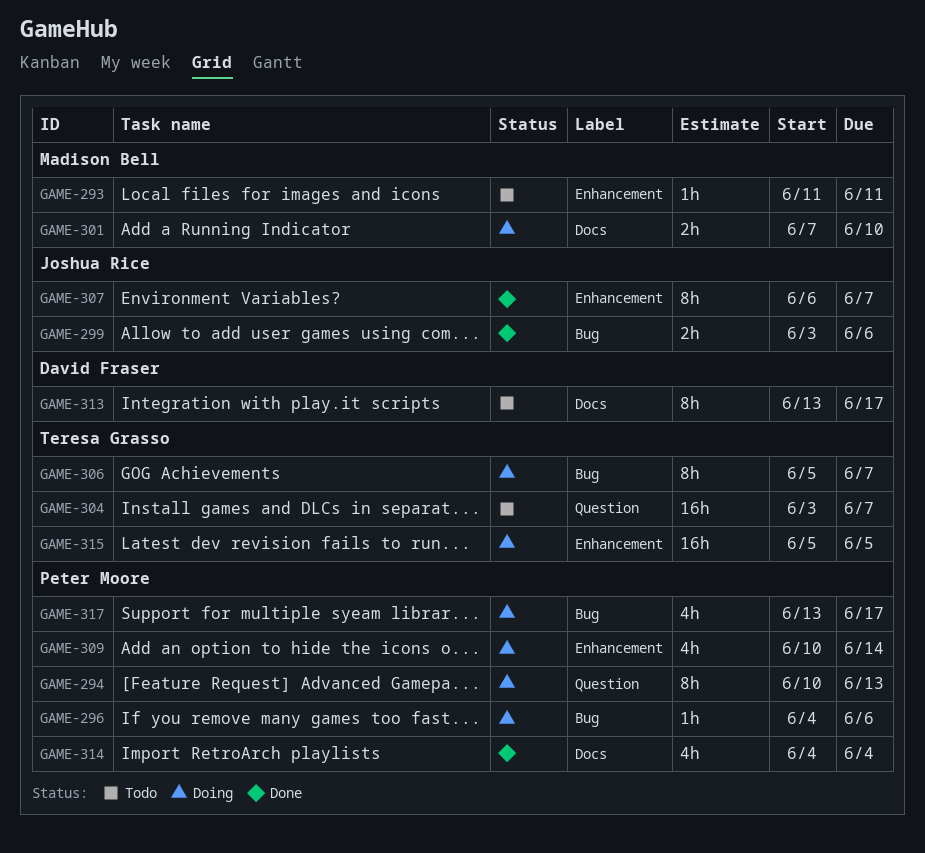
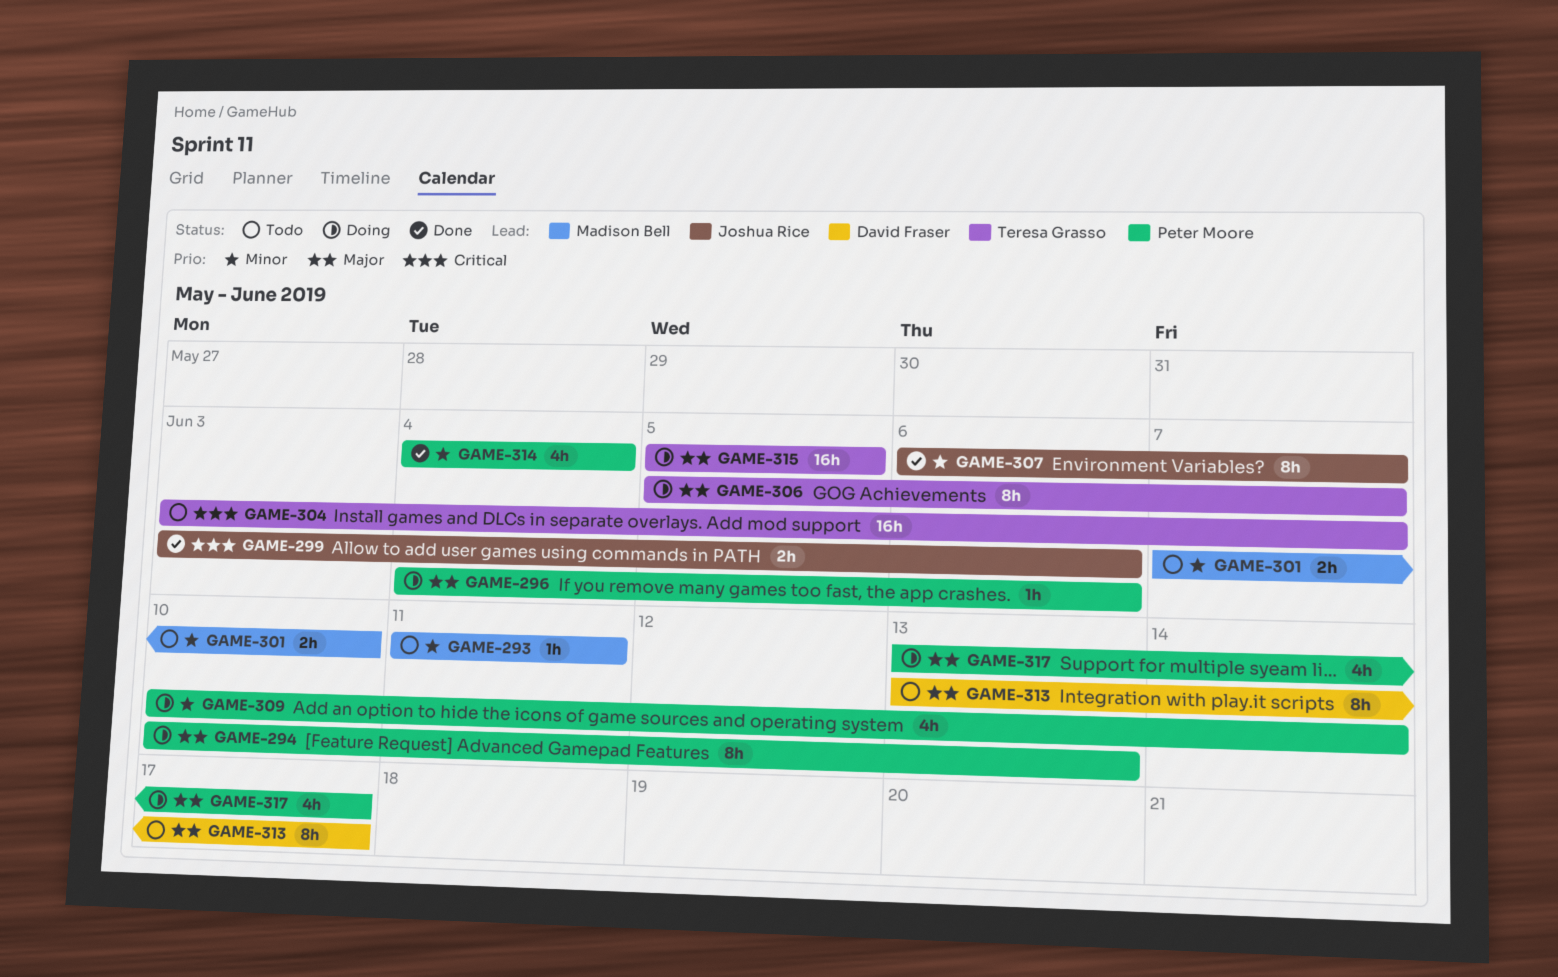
GAME-301, status: Doing -> Todo

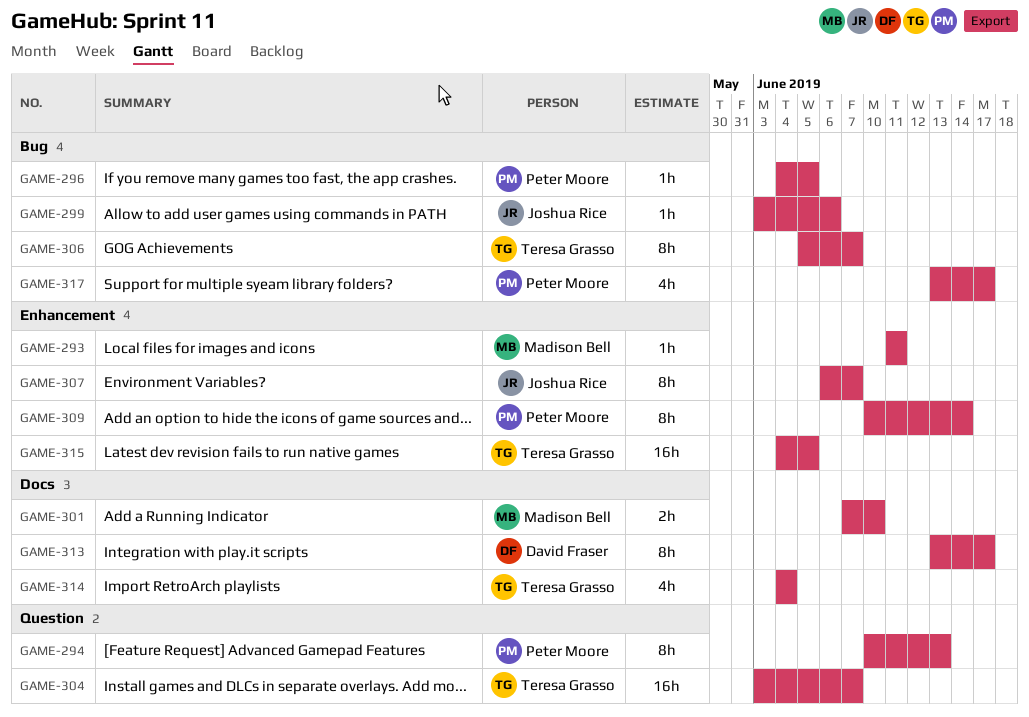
GAME-296, due: Jun 6 -> Jun 5
GAME-299, estimate: 2h -> 1h
GAME-309, estimate: 4h -> 8h
GAME-314, owner: Peter Moore -> Teresa Grasso
GAME-315, start: Jun 5 -> Jun 4

